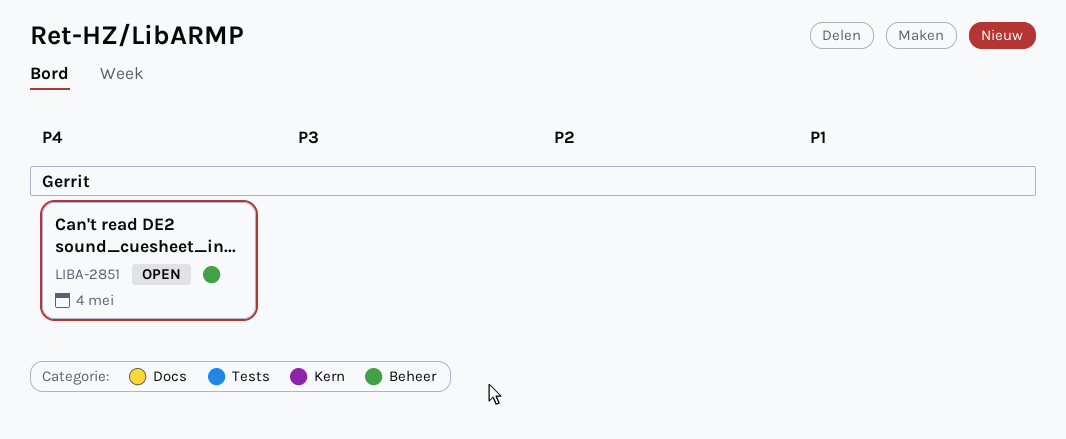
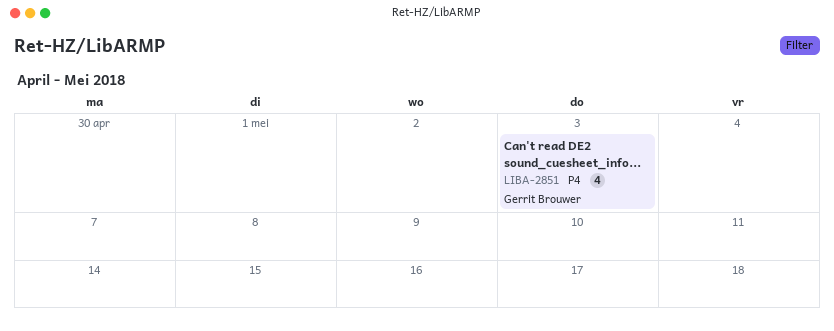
LIBA-2851, due: May 4 -> May 3

